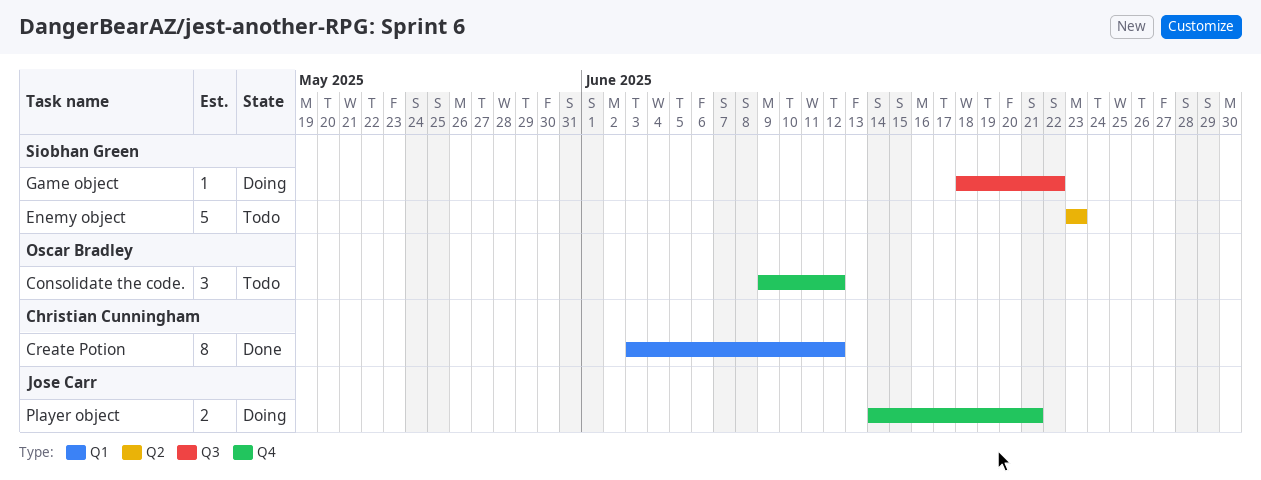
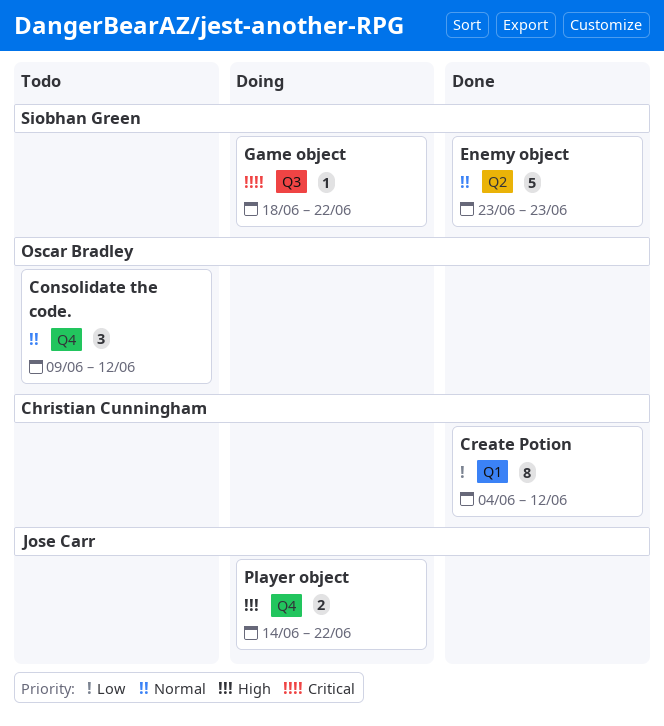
Create Potion, start: Jun 3 -> Jun 4
Enemy object, status: Todo -> Done
Player object, due: Jun 21 -> Jun 22

